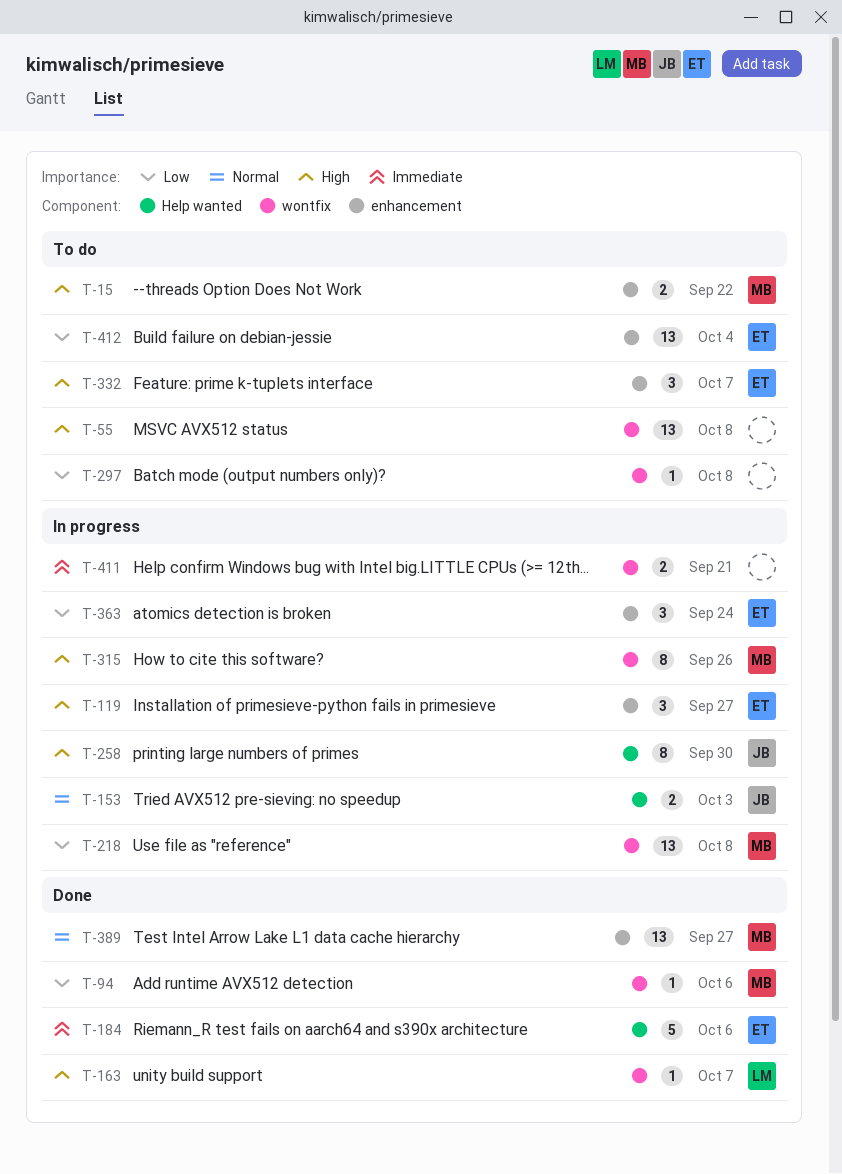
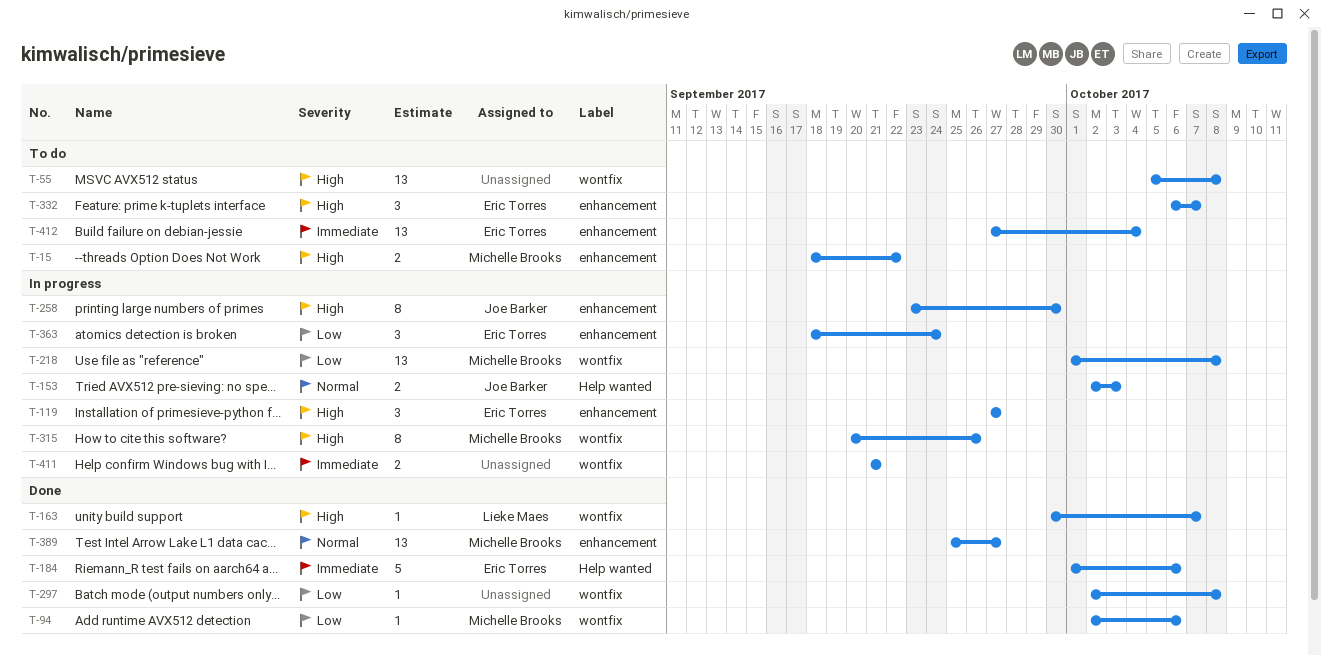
T-258, label: Help wanted -> enhancement
T-297, status: To do -> Done
T-412, priority: Low -> Immediate

